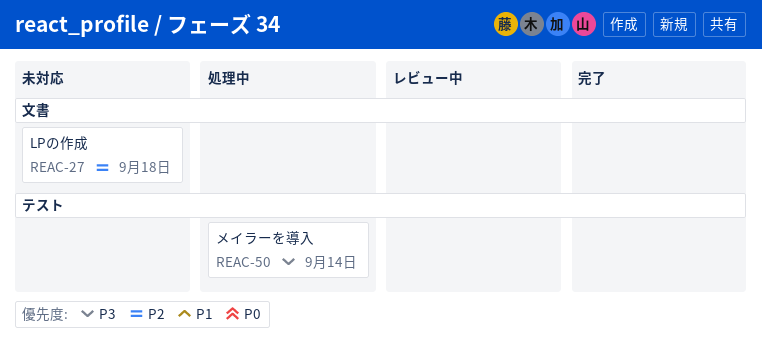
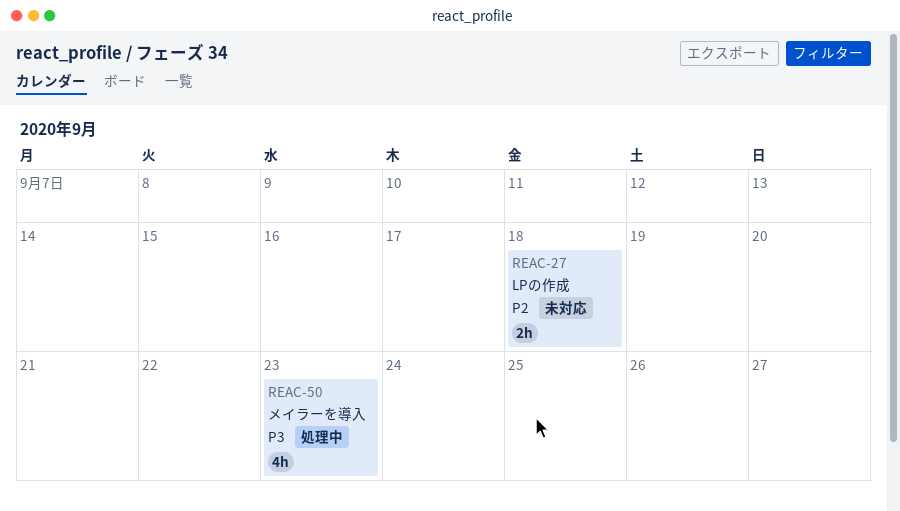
REAC-50, due: Sep 14 -> Sep 23

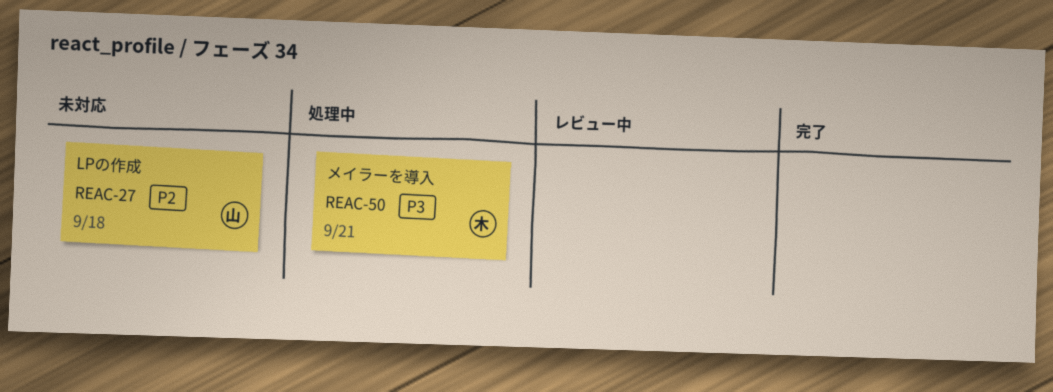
REAC-50, due: Sep 23 -> Sep 21

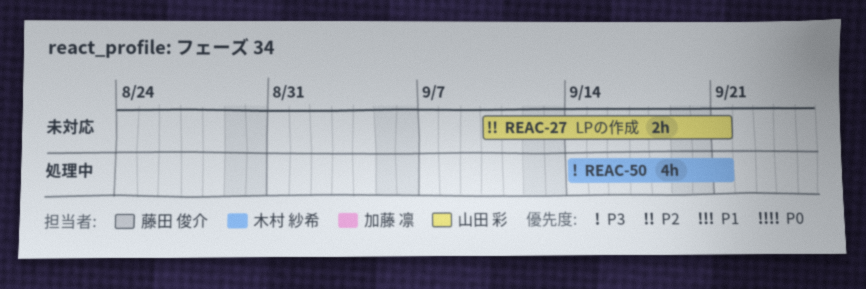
REAC-27, due: Sep 18 -> Sep 21

